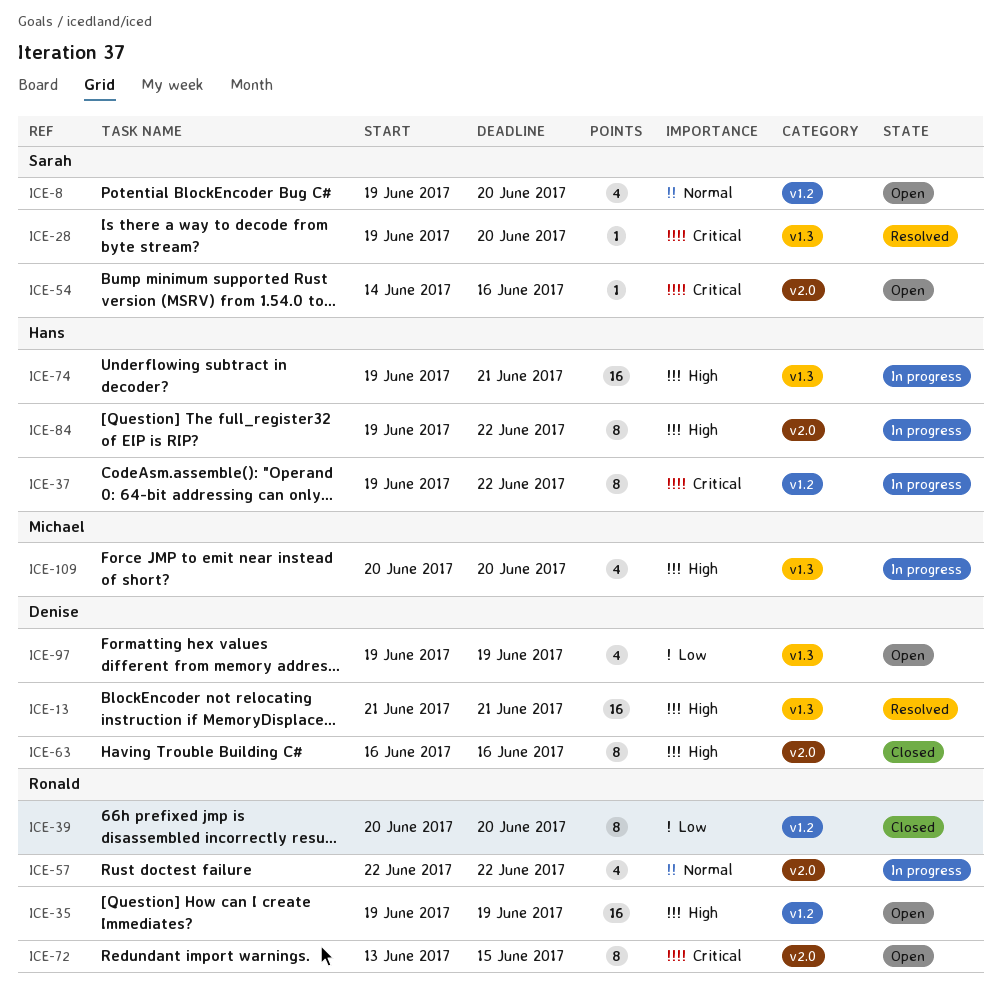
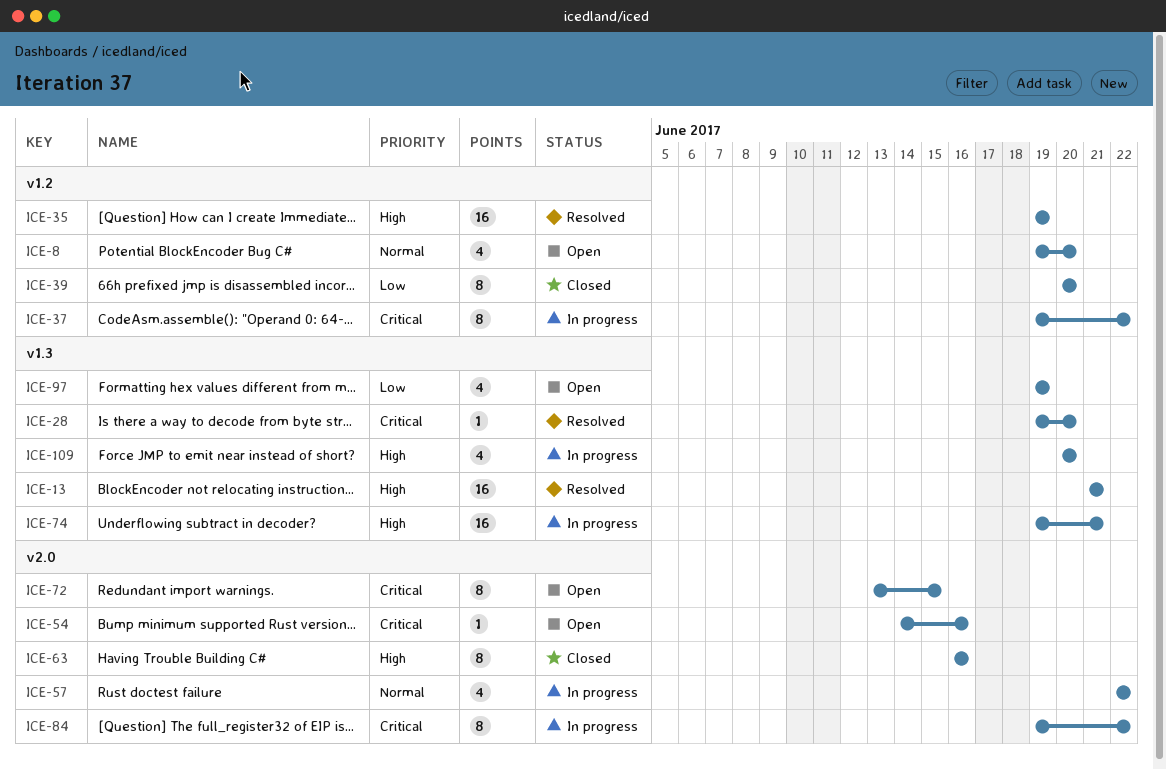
ICE-35, status: Open -> Resolved
ICE-84, priority: High -> Critical

